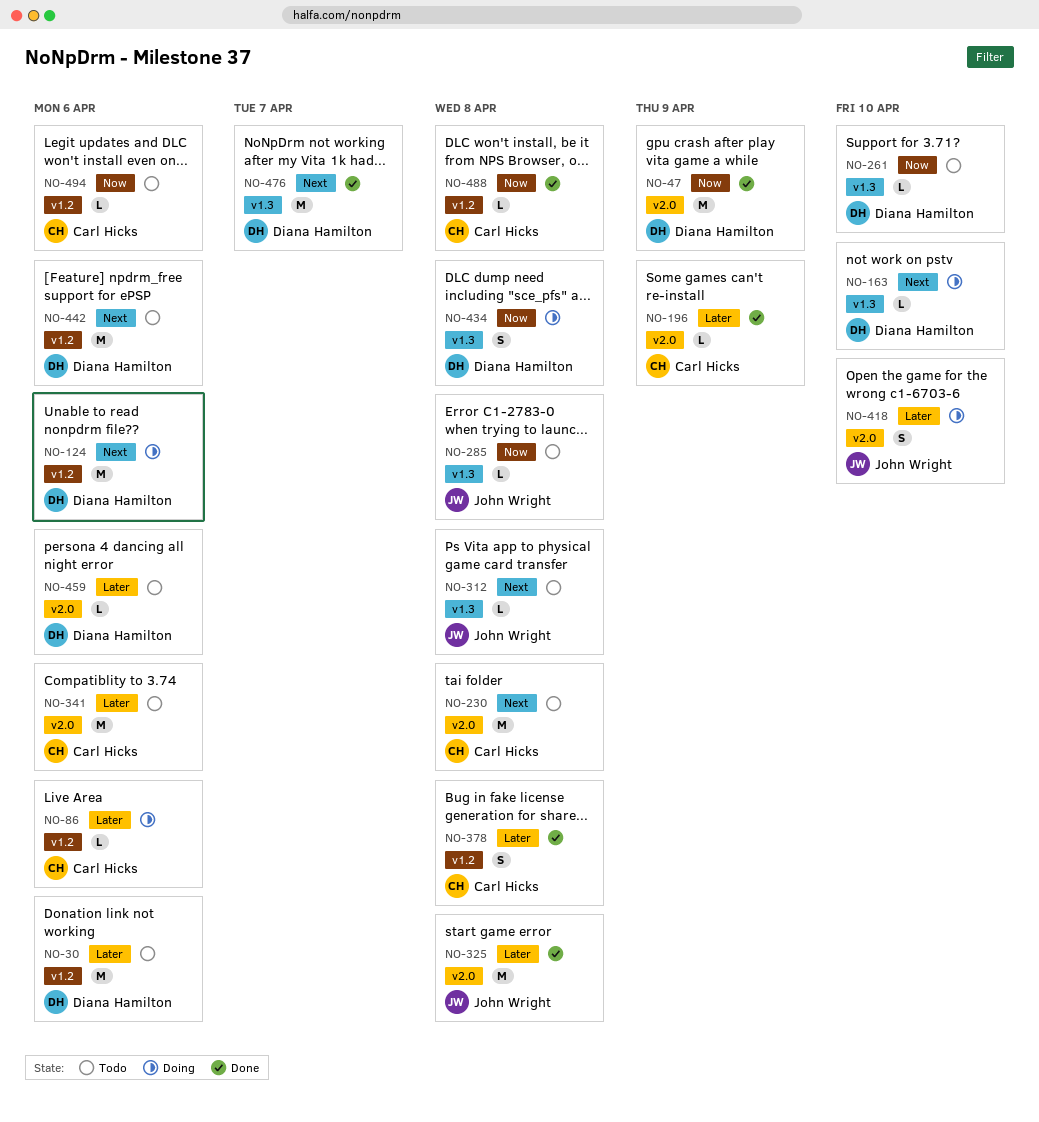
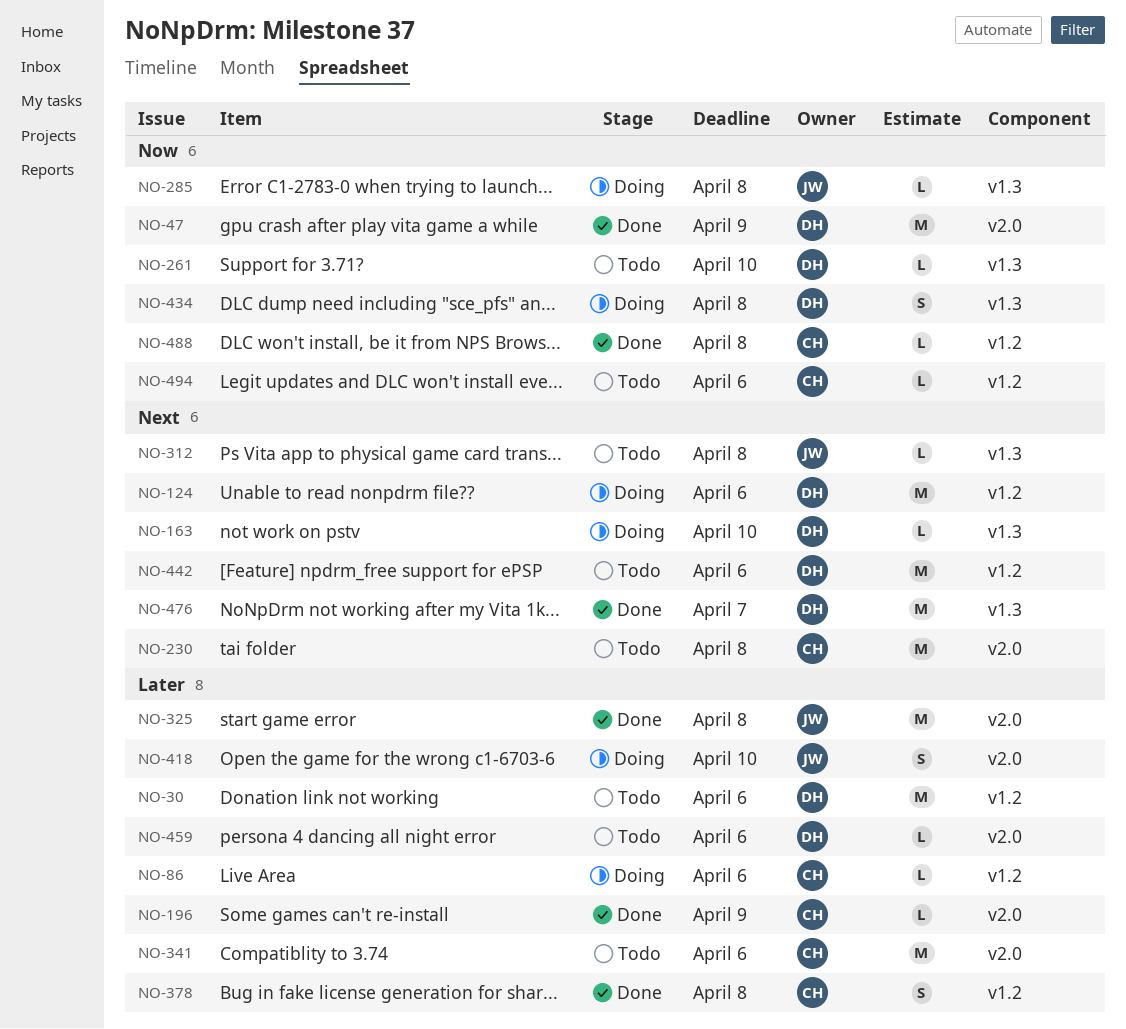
NO-285, status: Todo -> Doing

